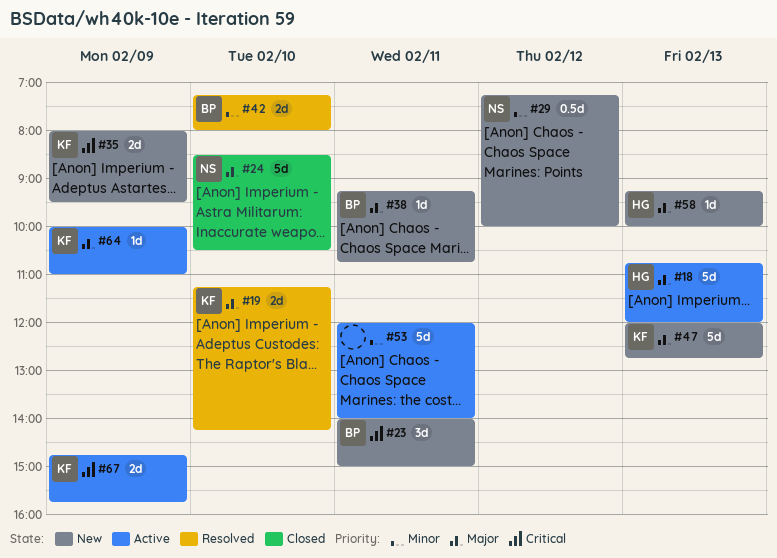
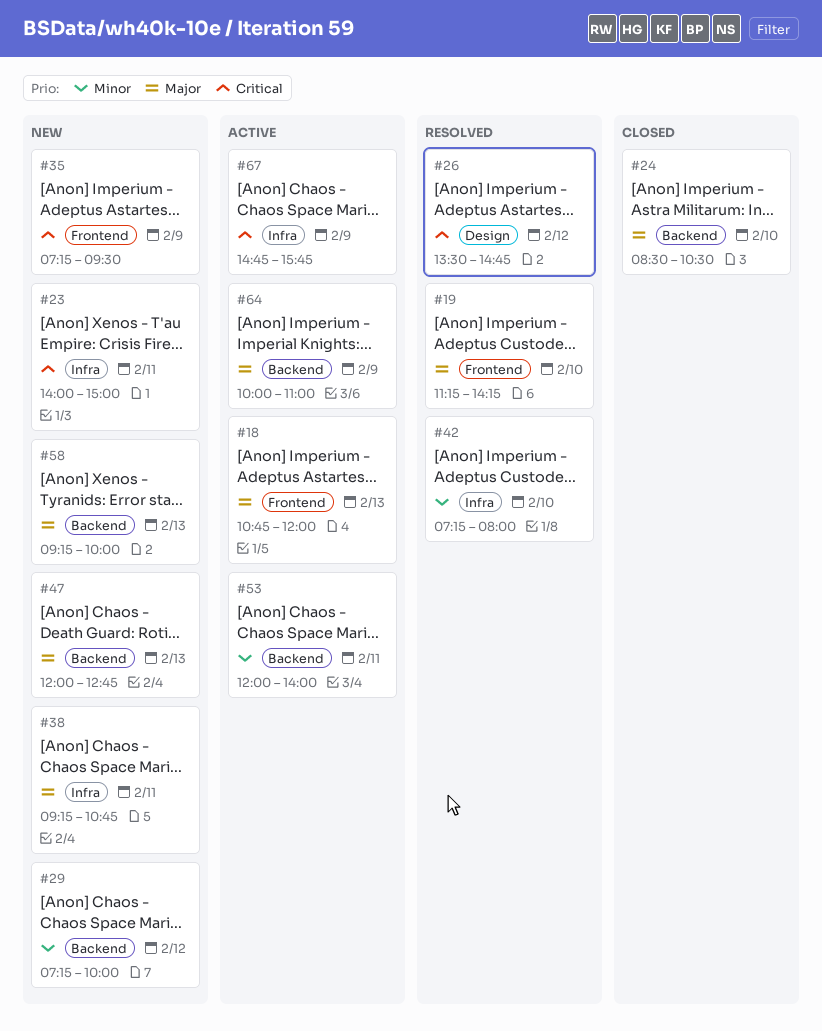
#26: none -> present
#35, begins: 08:00 -> 07:15

